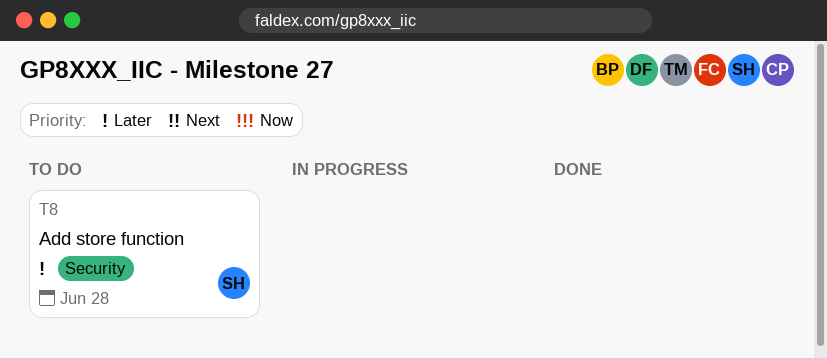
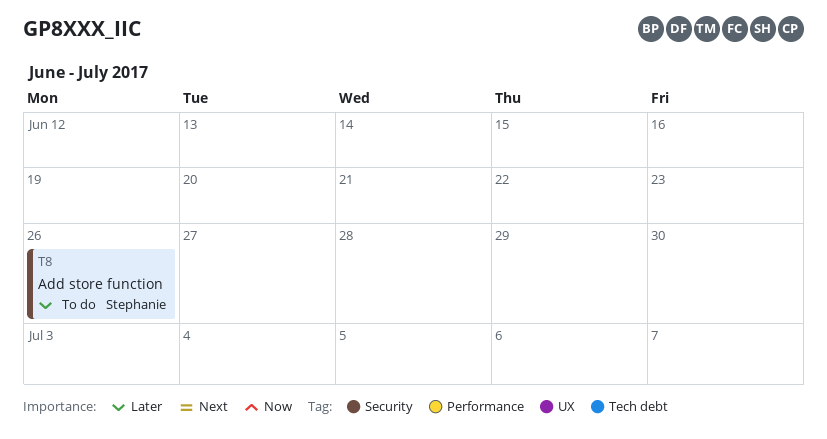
T8, due: Jun 28 -> Jun 26

